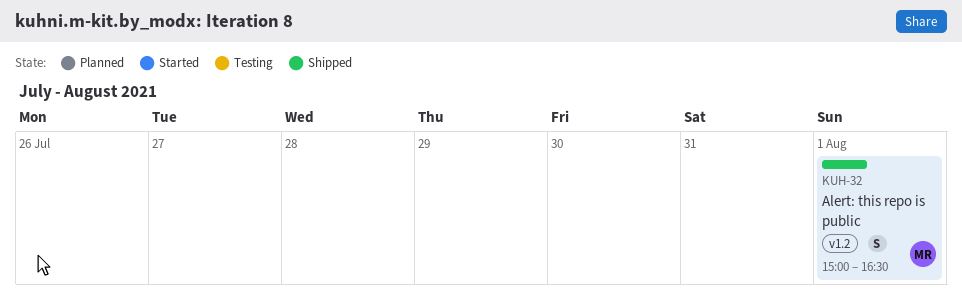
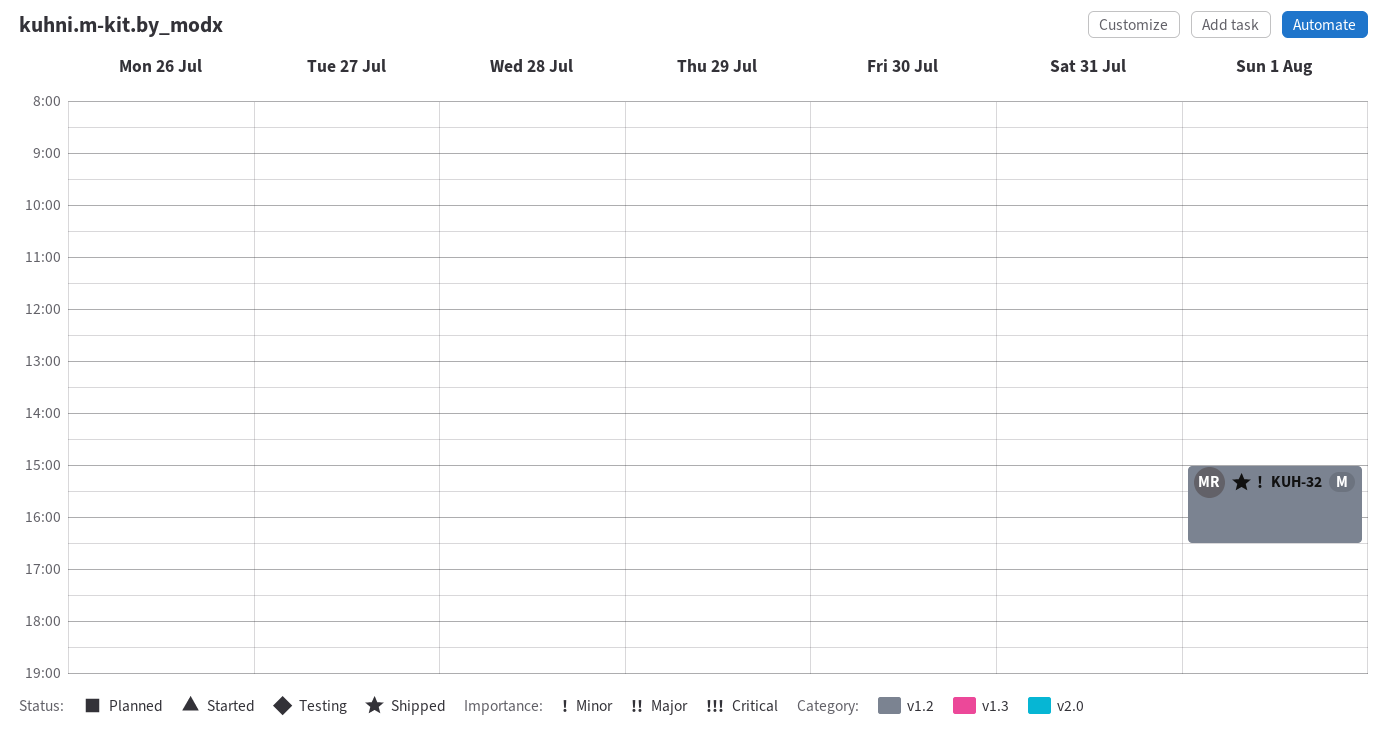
KUH-32, estimate: S -> M

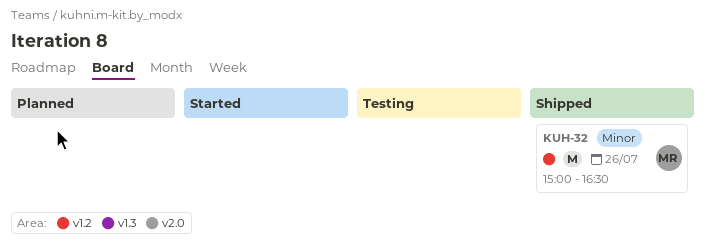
KUH-32, day: Aug 1 -> Jul 26

